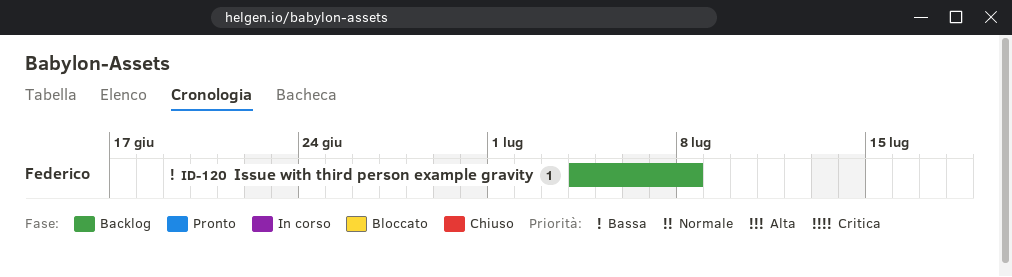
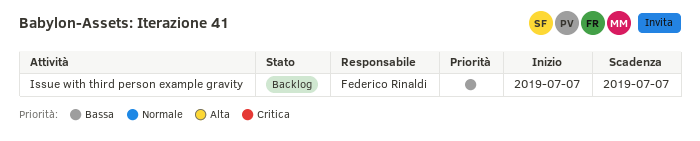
Issue with third person example gravity, start: Jul 4 -> Jul 7
Issue with third person example gravity, due: Jul 8 -> Jul 7

